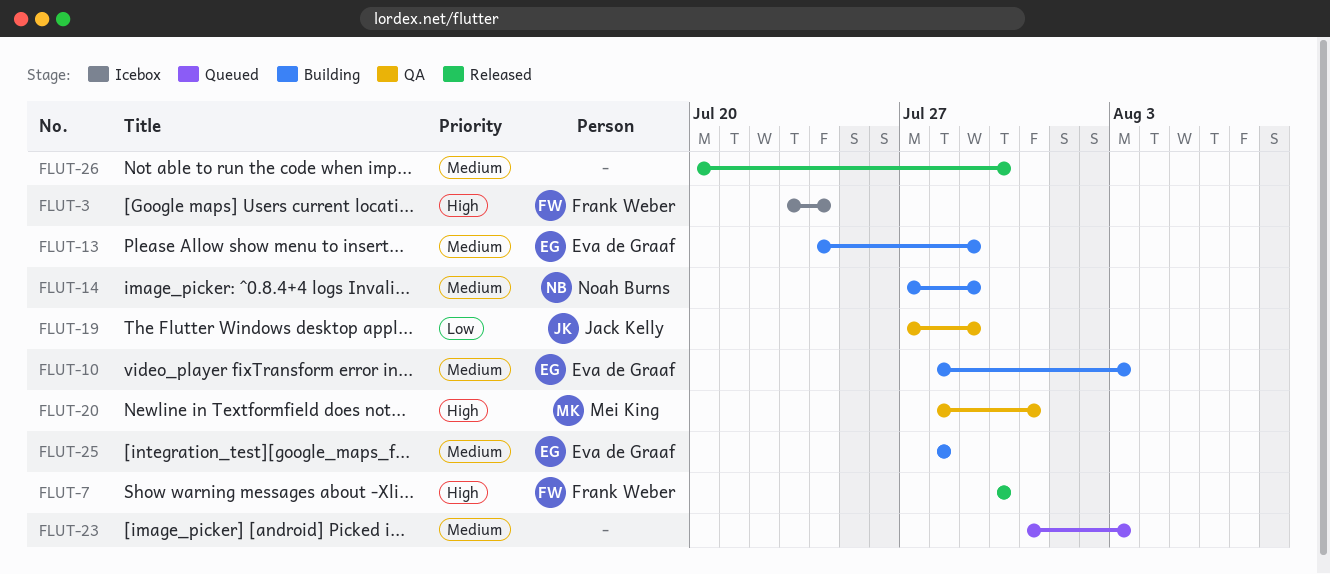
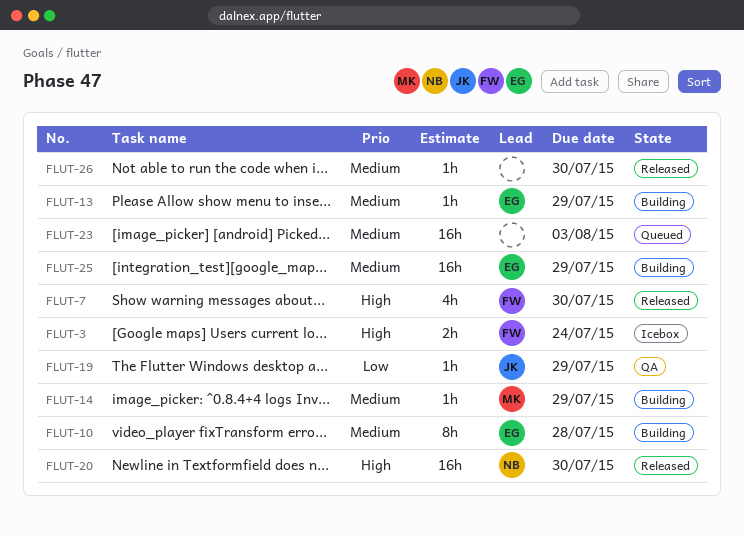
FLUT-10, due: Aug 3 -> Jul 28
FLUT-14, owner: Noah Burns -> Mei King
FLUT-20, status: QA -> Released
FLUT-20, owner: Mei King -> Noah Burns
FLUT-20, due: Jul 31 -> Jul 30
FLUT-25, due: Jul 28 -> Jul 29

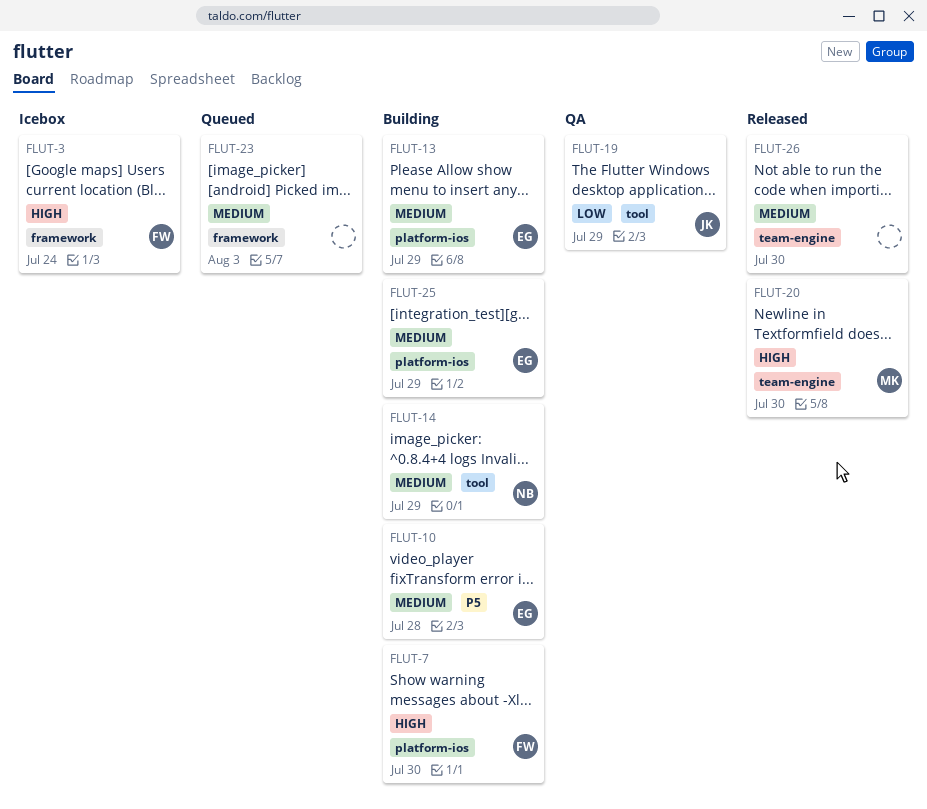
FLUT-7, status: Released -> Building
FLUT-14, owner: MK -> NB
FLUT-20, owner: NB -> MK

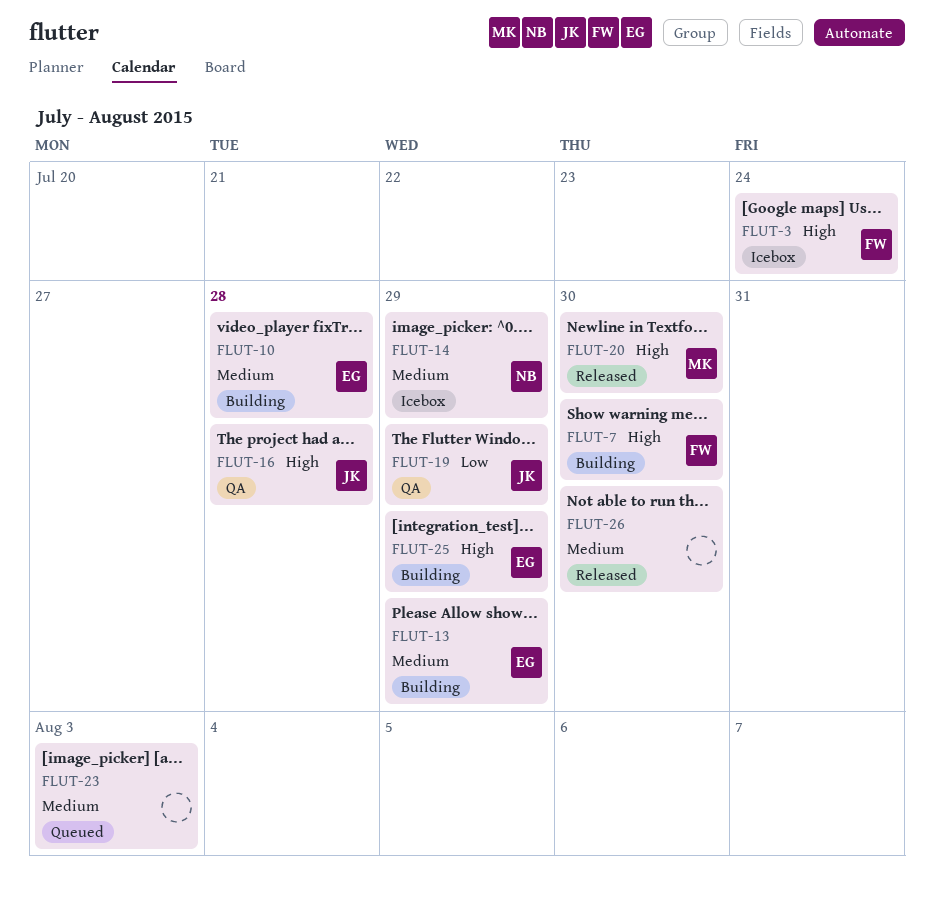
FLUT-14, status: Building -> Icebox
FLUT-16: none -> present
FLUT-25, priority: Medium -> High

